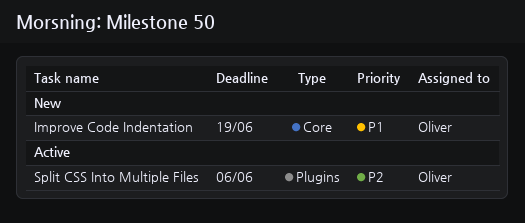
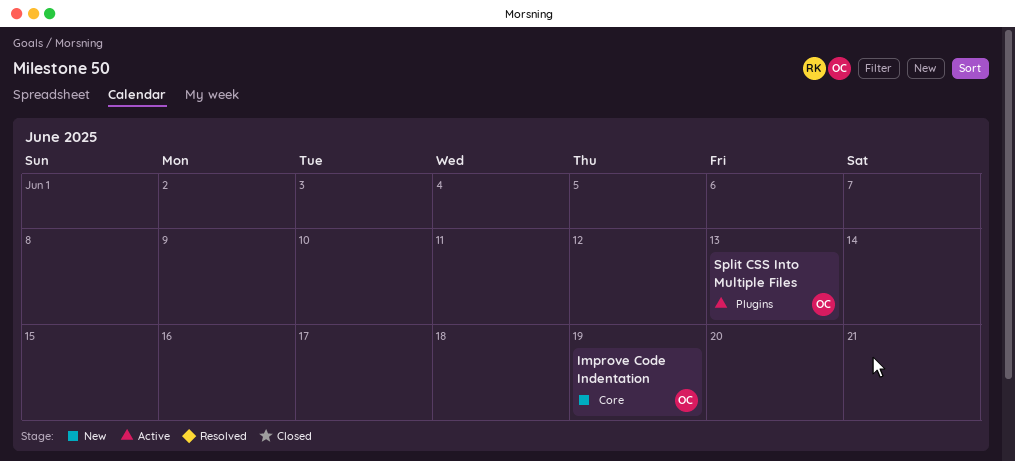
Split CSS Into Multiple Files, due: Jun 6 -> Jun 13

